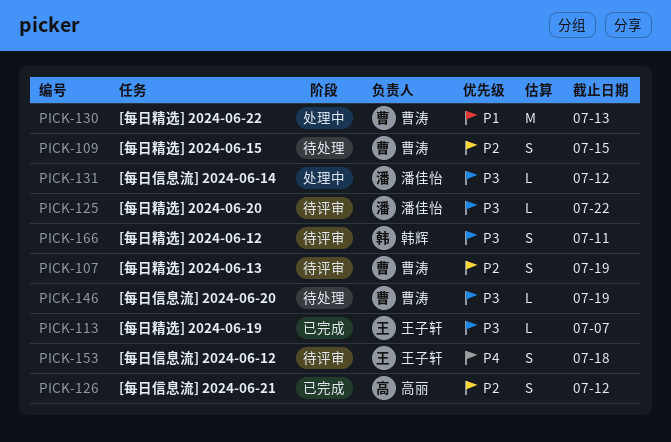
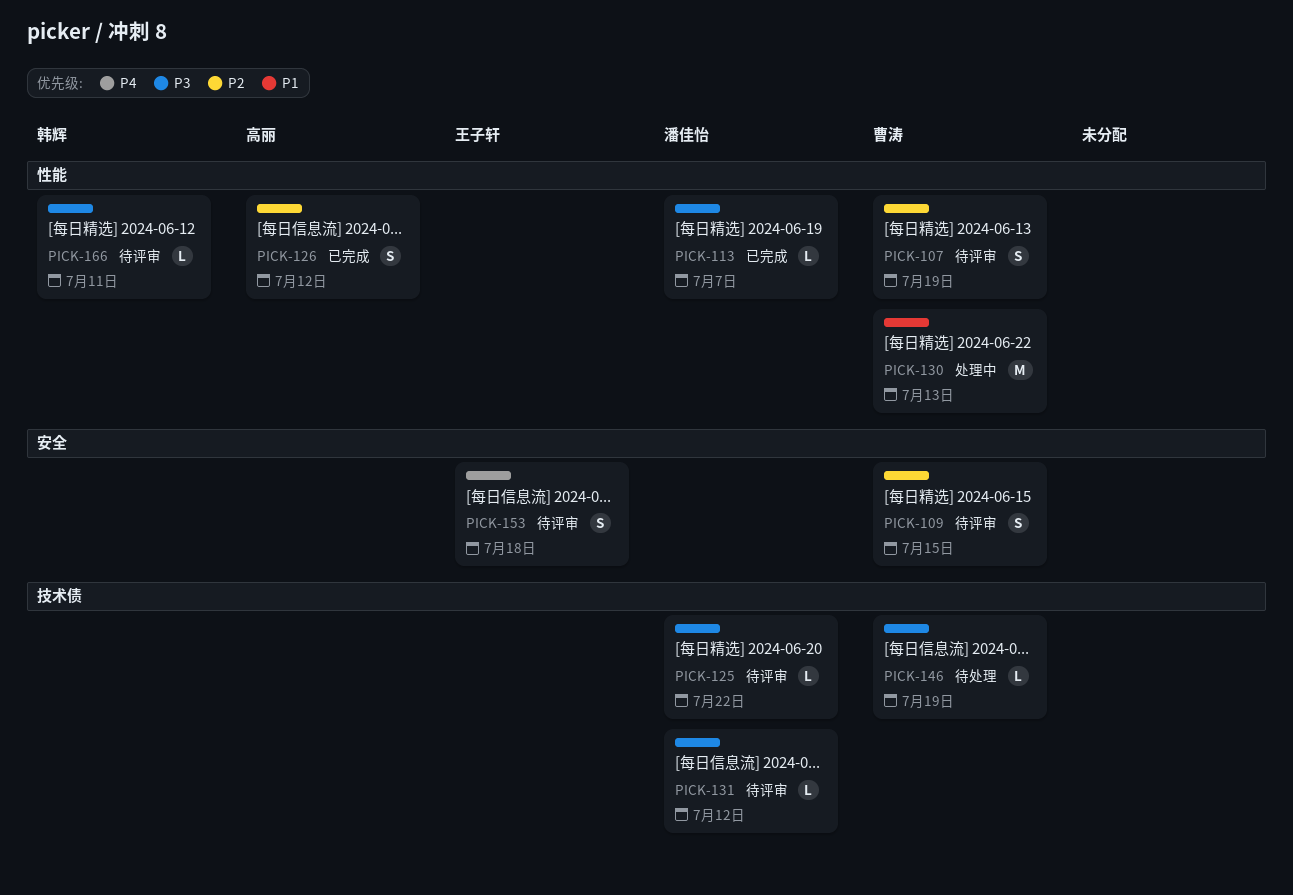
PICK-109, status: 待处理 -> 待评审
PICK-113, owner: 王子轩 -> 潘佳怡
PICK-131, status: 处理中 -> 待评审
PICK-166, estimate: S -> L

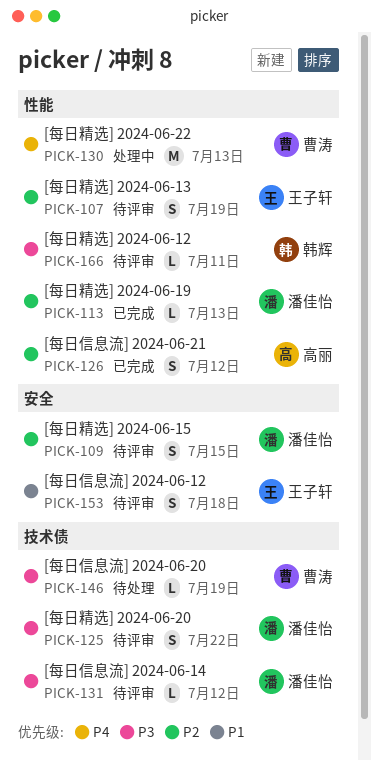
PICK-107, owner: 曹涛 -> 王子轩
PICK-109, owner: 曹涛 -> 潘佳怡
PICK-113, priority: P3 -> P2
PICK-113, due: Jul 7 -> Jul 13
PICK-125, estimate: L -> S
PICK-130, priority: P1 -> P4
PICK-153, priority: P4 -> P1

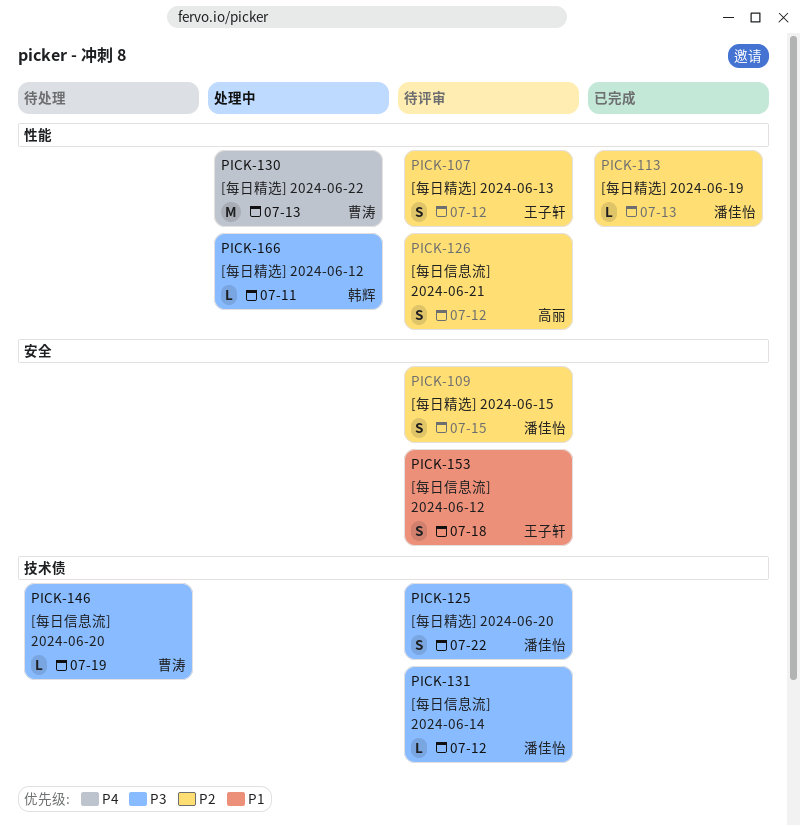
PICK-107, due: Jul 19 -> Jul 12
PICK-126, status: 已完成 -> 待评审
PICK-166, status: 待评审 -> 处理中

